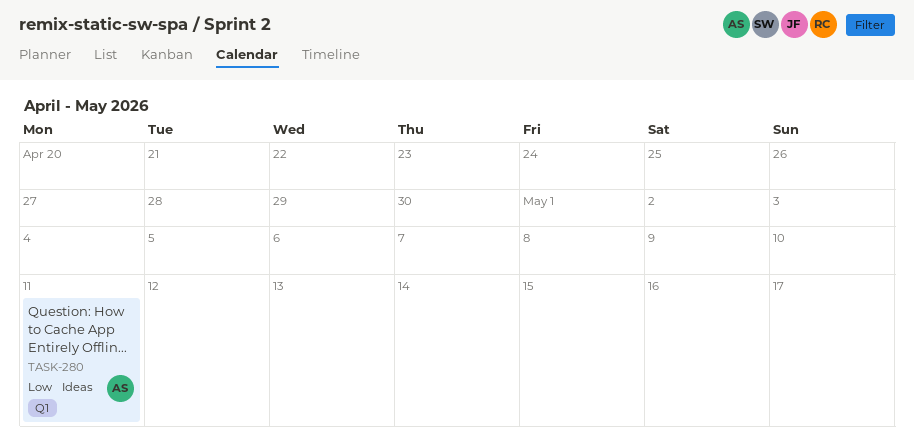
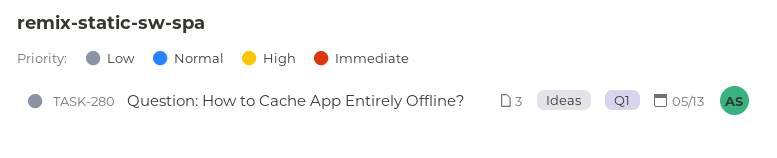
TASK-280, due: May 11 -> May 13

